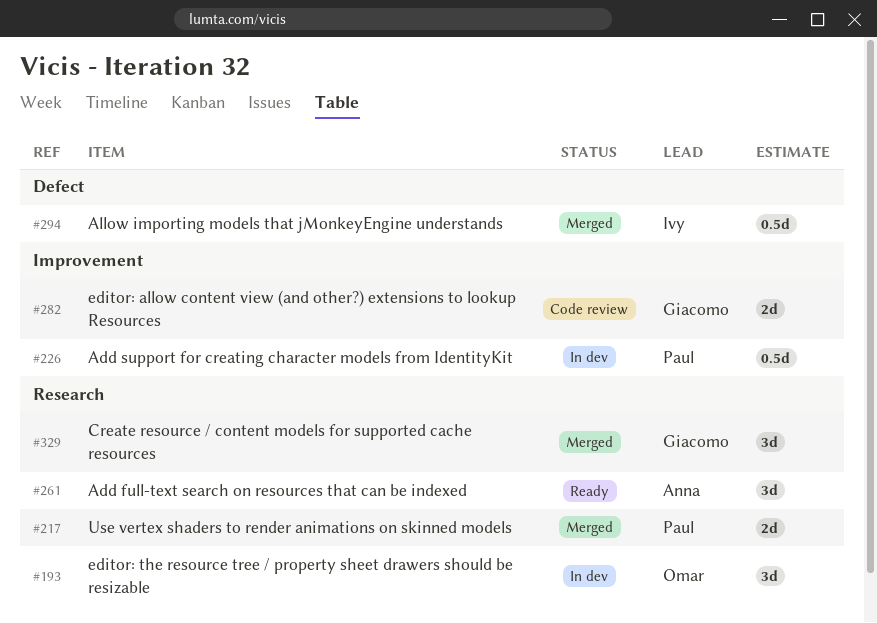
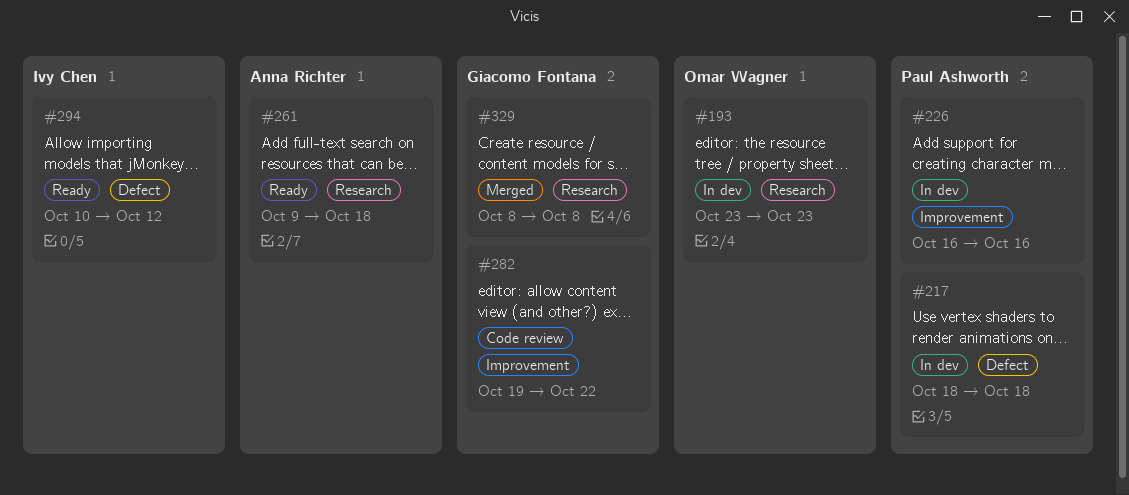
#217, status: Merged -> In dev
#217, label: Research -> Defect
#294, status: Merged -> Ready

